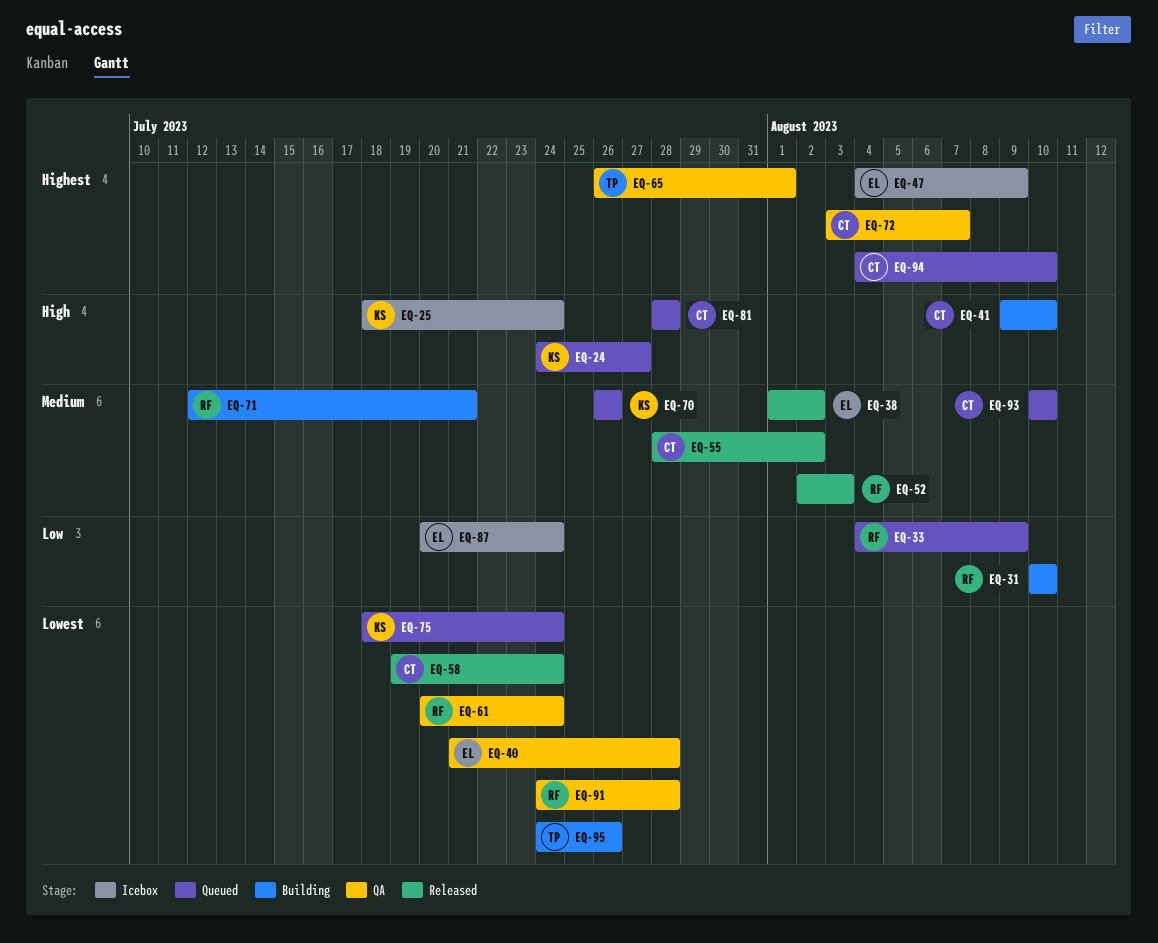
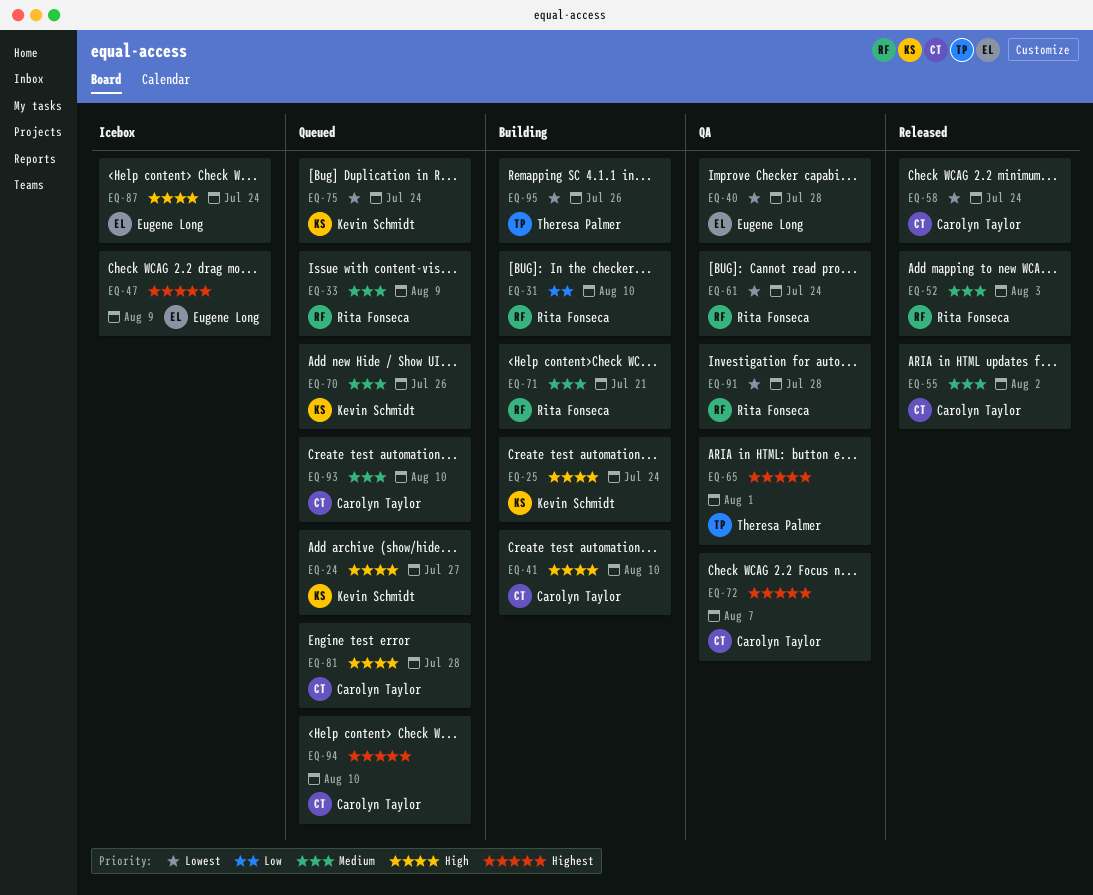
EQ-25, status: Icebox -> Building
EQ-33, priority: Low -> Medium
EQ-38: present -> none
EQ-87, priority: Low -> High

